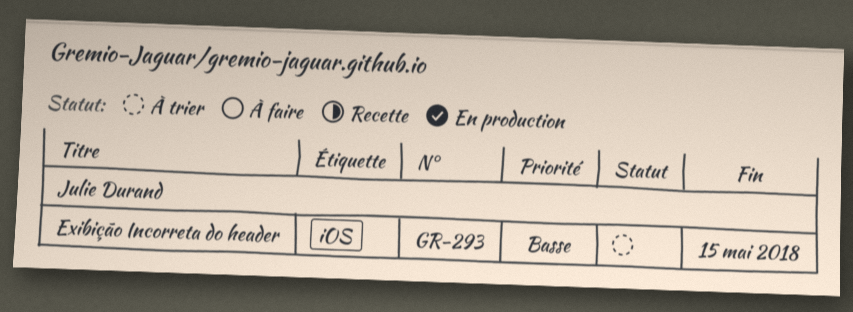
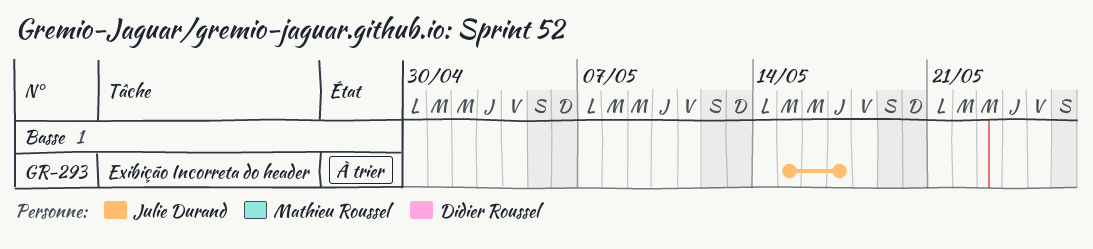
GR-293, due: May 15 -> May 17

